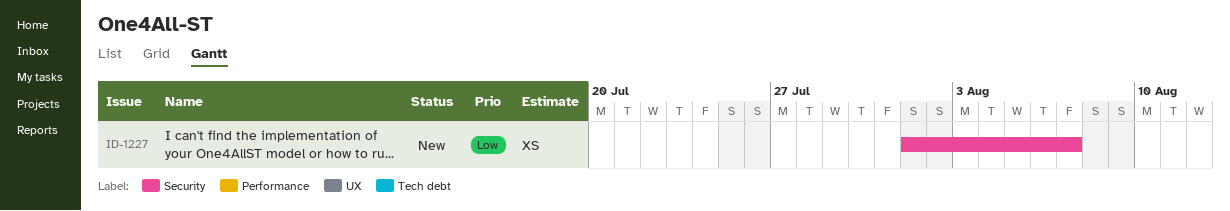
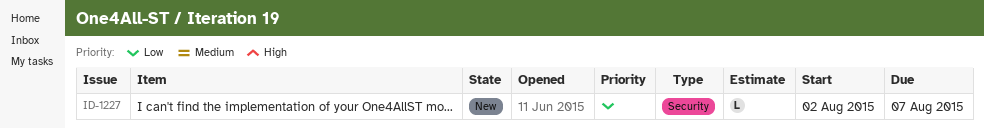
ID-1227, estimate: XS -> L
ID-1227, start: Aug 1 -> Aug 2

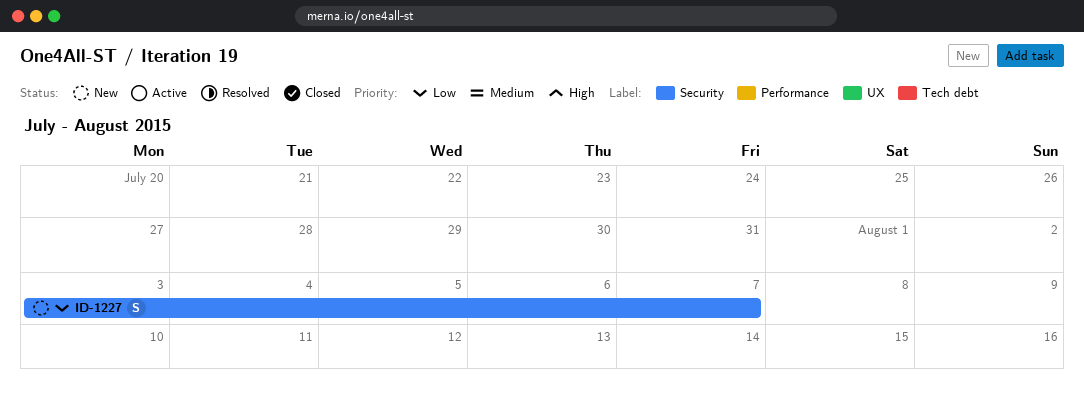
ID-1227, estimate: L -> S
ID-1227, start: Aug 2 -> Aug 3

